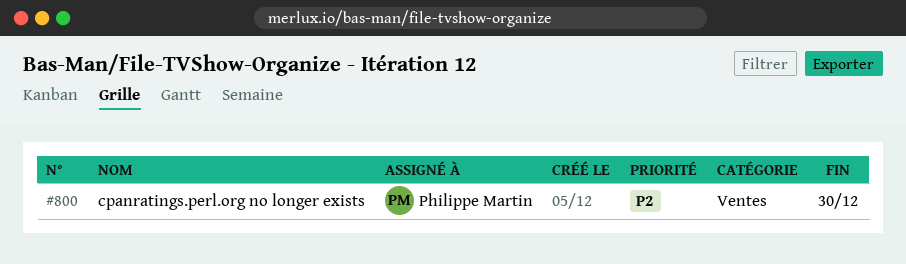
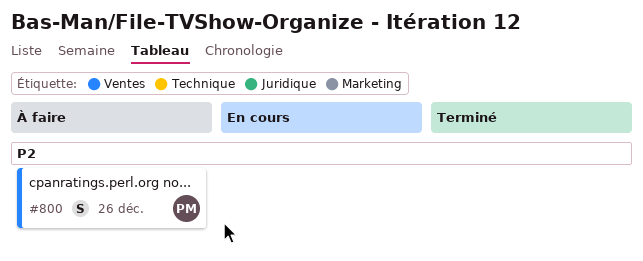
#800, due: Dec 30 -> Dec 26

